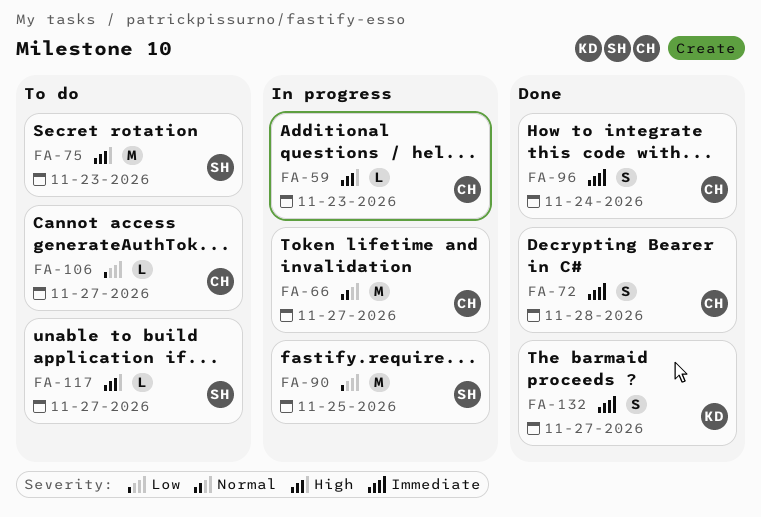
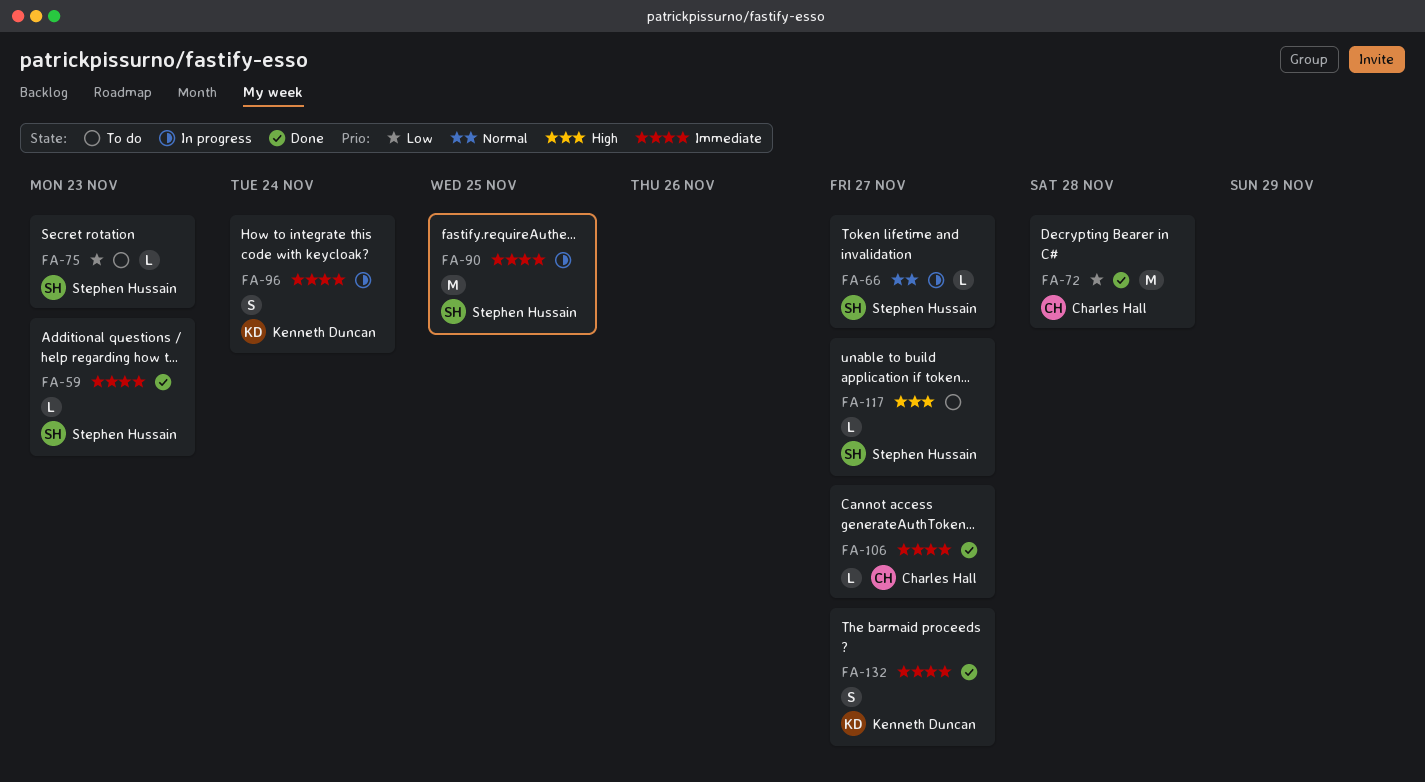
FA-59, status: In progress -> Done
FA-59, owner: Charles Hall -> Stephen Hussain
FA-59, priority: High -> Immediate
FA-66, owner: Charles Hall -> Stephen Hussain
FA-66, estimate: M -> L
FA-72, priority: Immediate -> Low
FA-72, estimate: S -> M
FA-75, priority: High -> Low
FA-75, estimate: M -> L
FA-90, priority: Low -> Immediate
FA-96, status: Done -> In progress
FA-96, owner: Charles Hall -> Kenneth Duncan
FA-106, status: To do -> Done
FA-106, priority: Low -> Immediate

